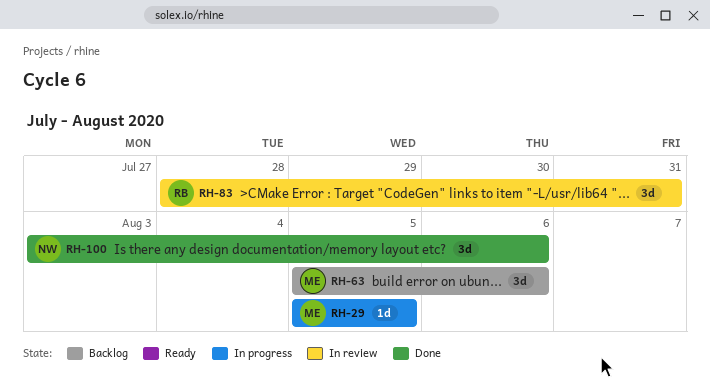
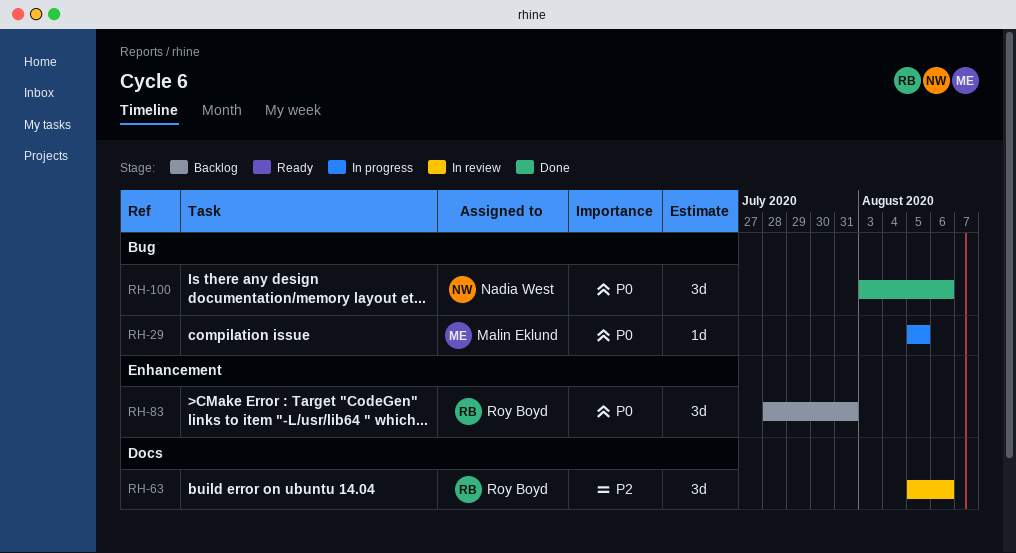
RH-63, status: Backlog -> In review
RH-63, owner: Malin Eklund -> Roy Boyd
RH-83, status: In review -> Backlog

